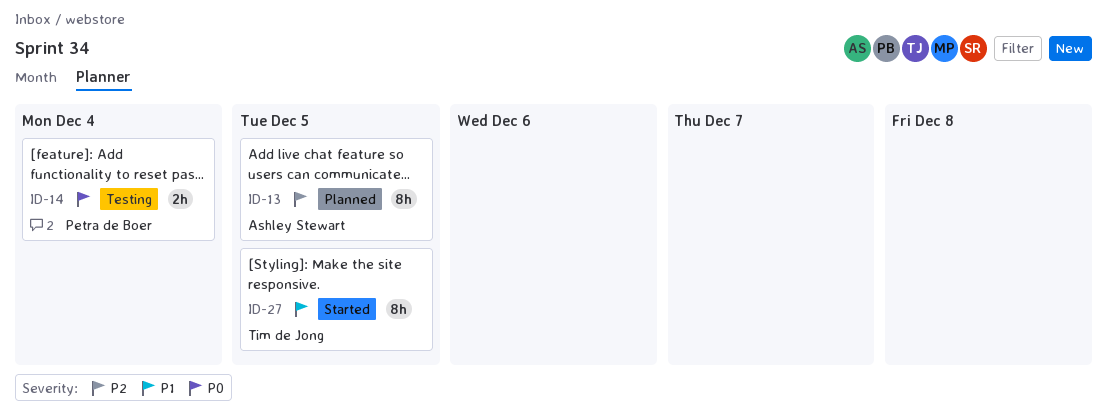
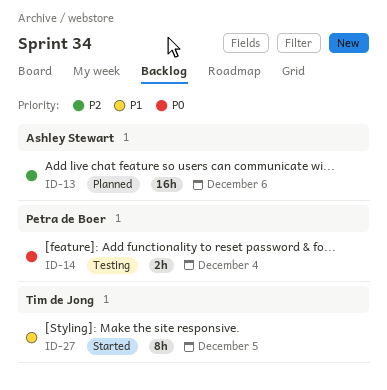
ID-13, estimate: 8h -> 16h
ID-13, due: Dec 5 -> Dec 6

